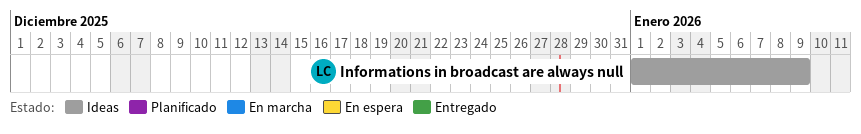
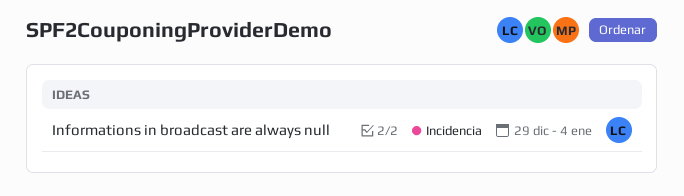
Informations in broadcast are always null, start: Jan 1 -> Dec 29
Informations in broadcast are always null, due: Jan 9 -> Jan 4

